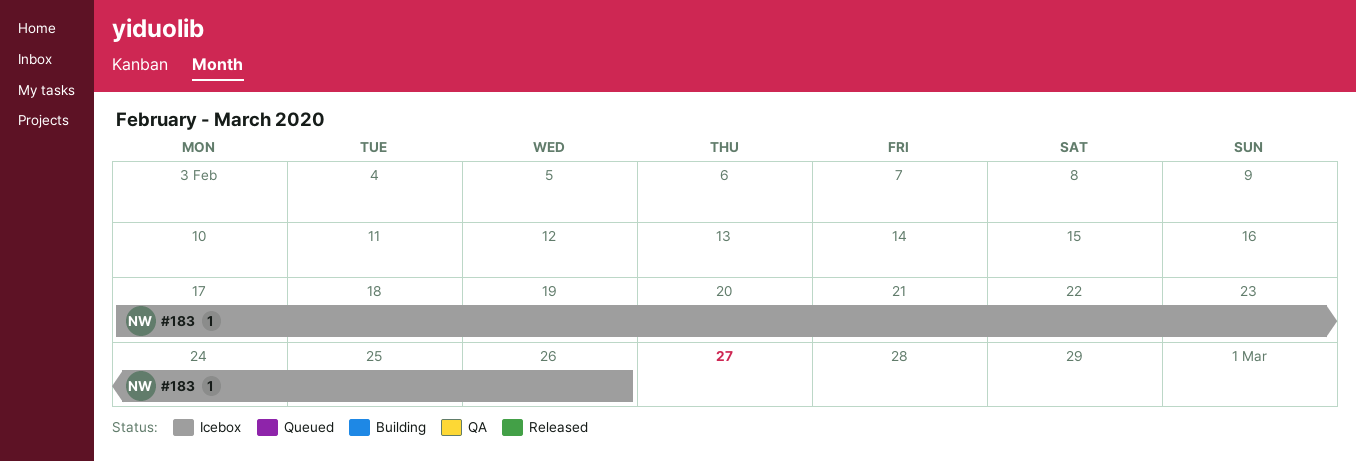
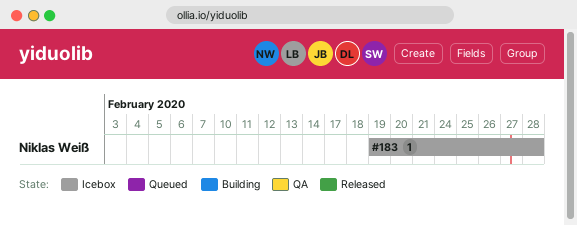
#183, start: Feb 17 -> Feb 19
#183, due: Feb 26 -> Feb 28

